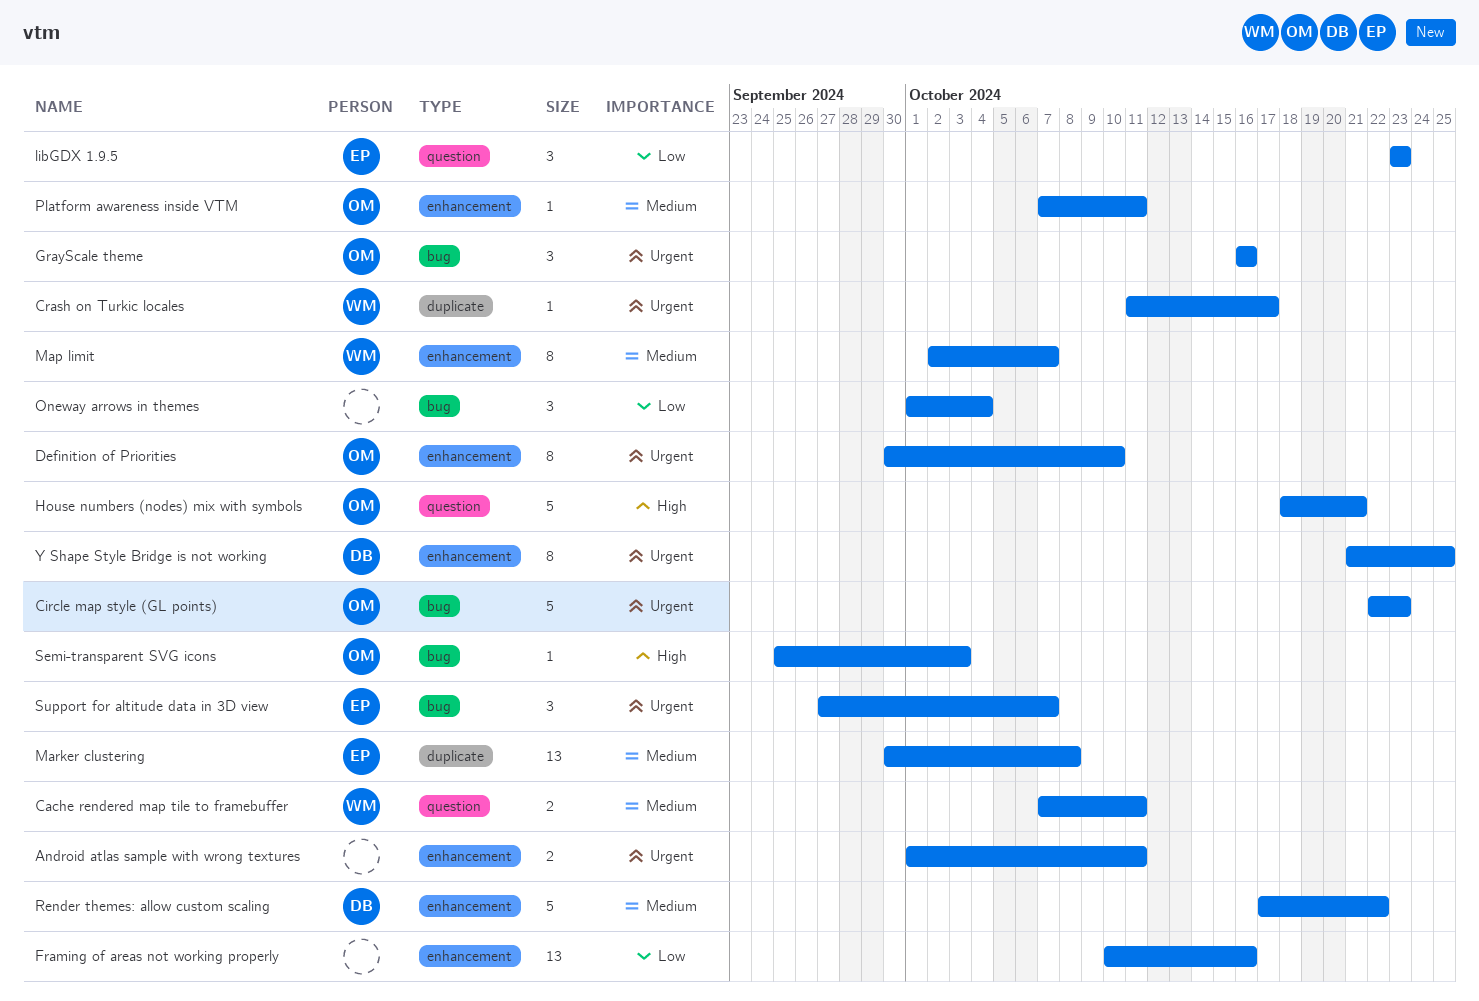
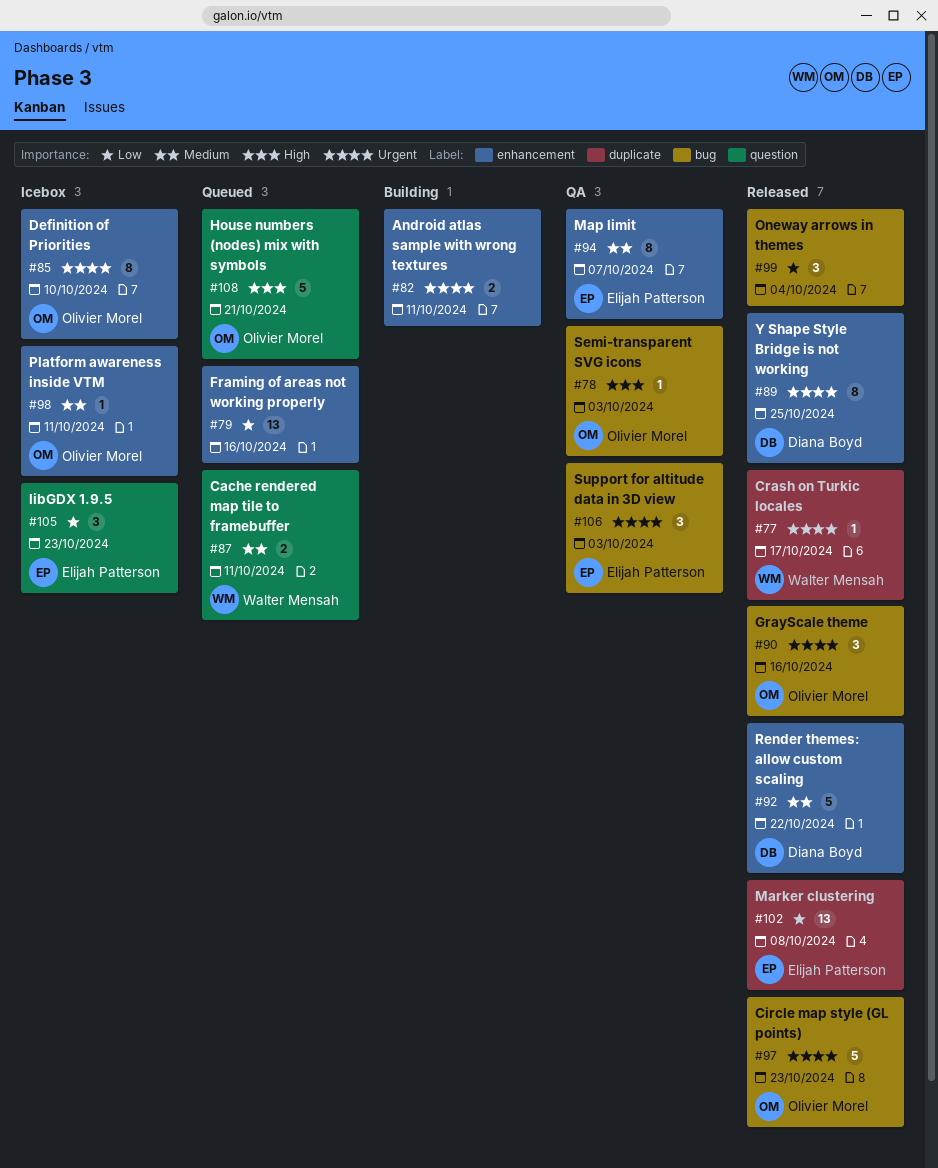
Map limit, owner: Walter Mensah -> Elijah Patterson
Marker clustering, priority: Medium -> Low
Support for altitude data in 3D view, due: Oct 7 -> Oct 3

